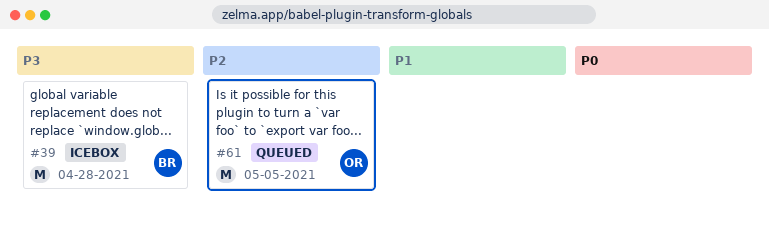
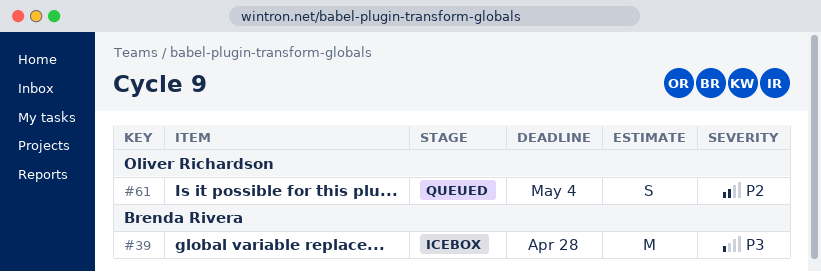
#61, estimate: M -> S
#61, due: May 5 -> May 4

